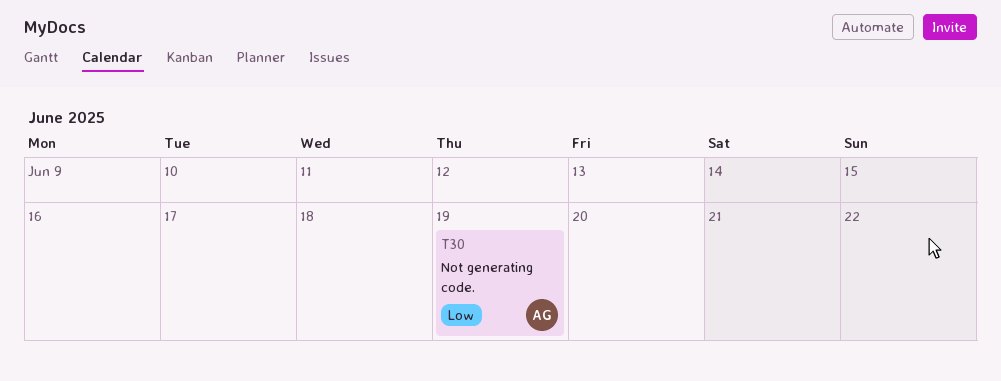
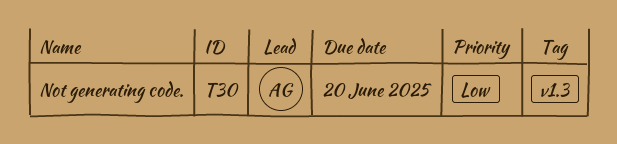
T30, due: Jun 19 -> Jun 20

